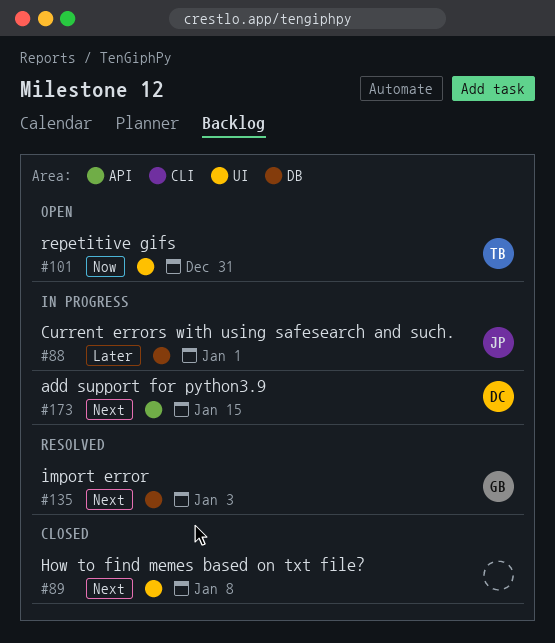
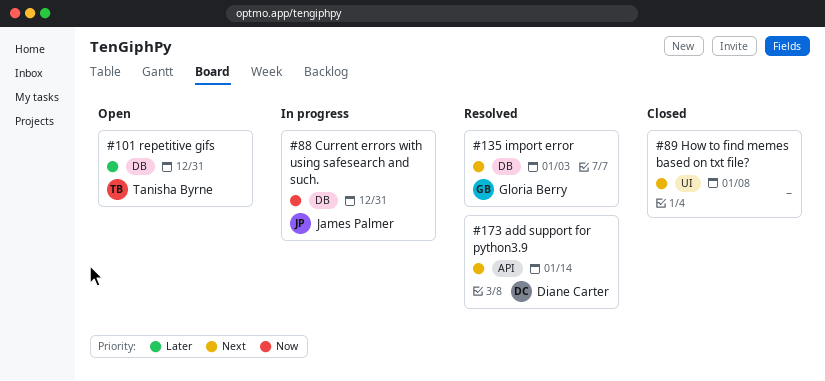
#88, priority: Later -> Now
#88, due: Jan 1 -> Dec 31
#101, priority: Now -> Later
#101, label: UI -> DB
#173, status: In progress -> Resolved
#173, due: Jan 15 -> Jan 14

